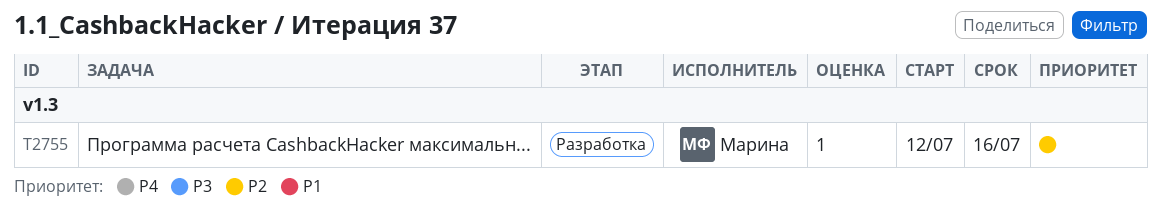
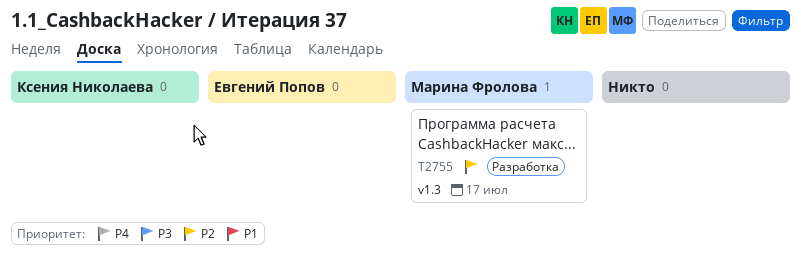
T2755, due: Jul 16 -> Jul 17

